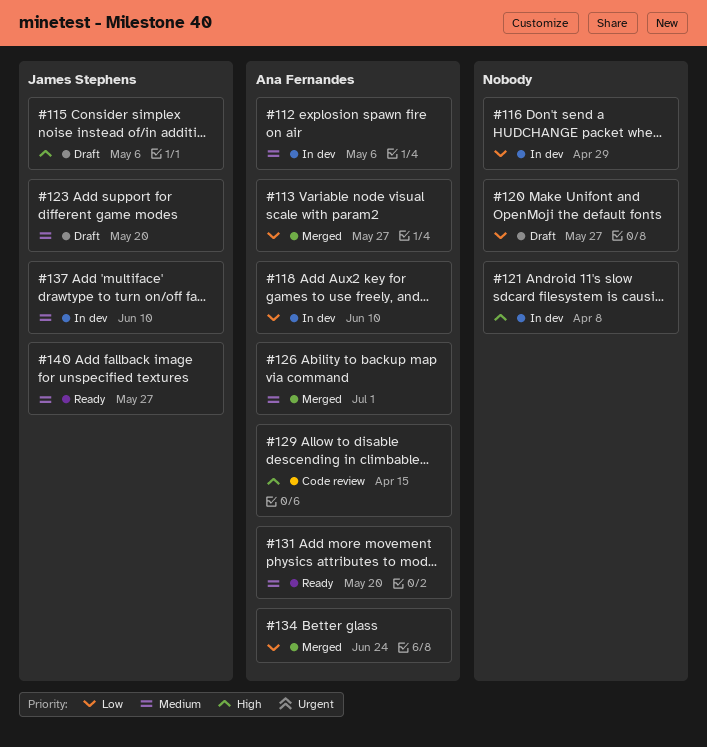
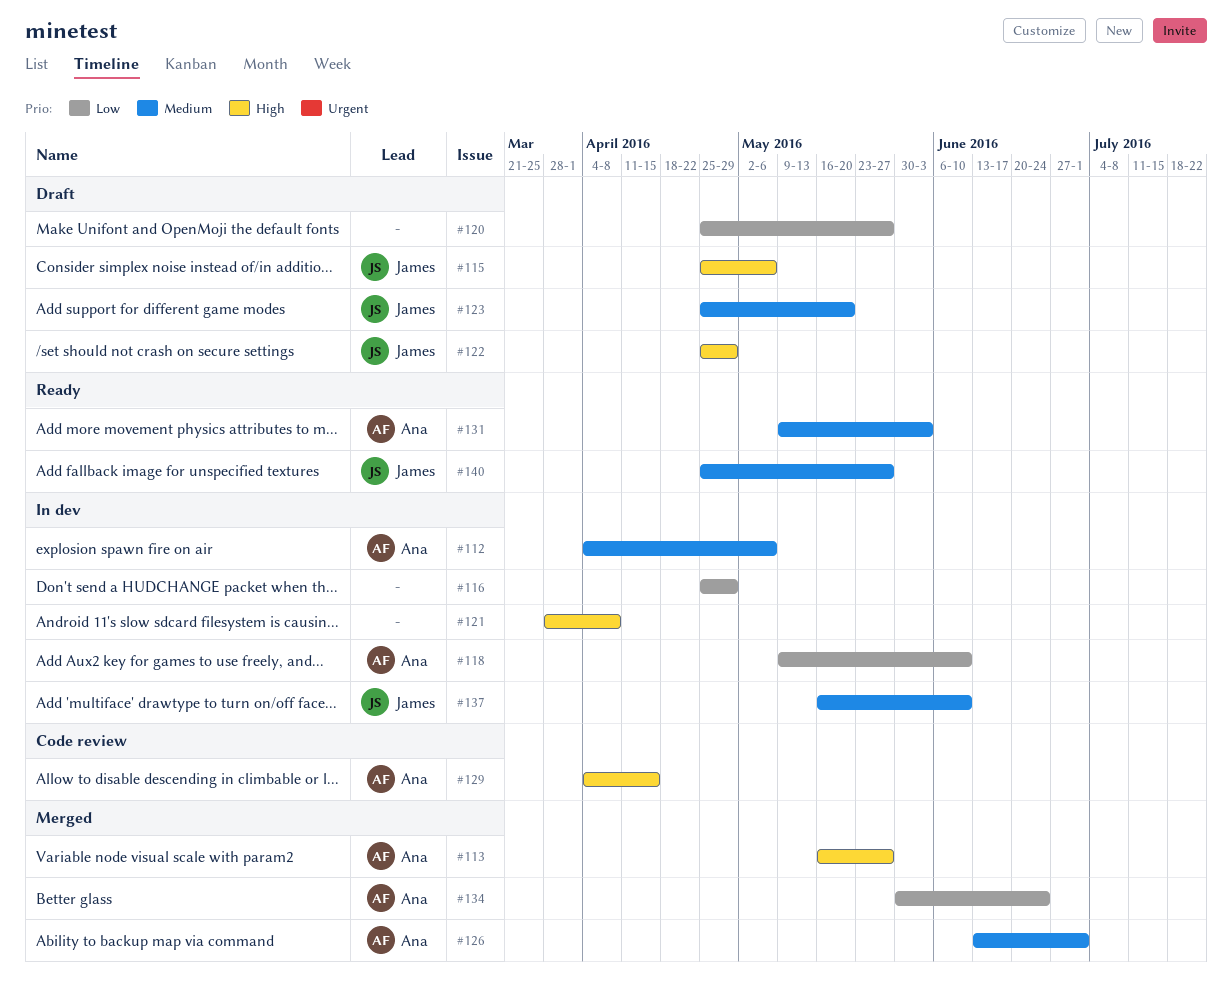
#113, priority: Low -> High
#122: none -> present
#131, due: May 20 -> Jun 3

